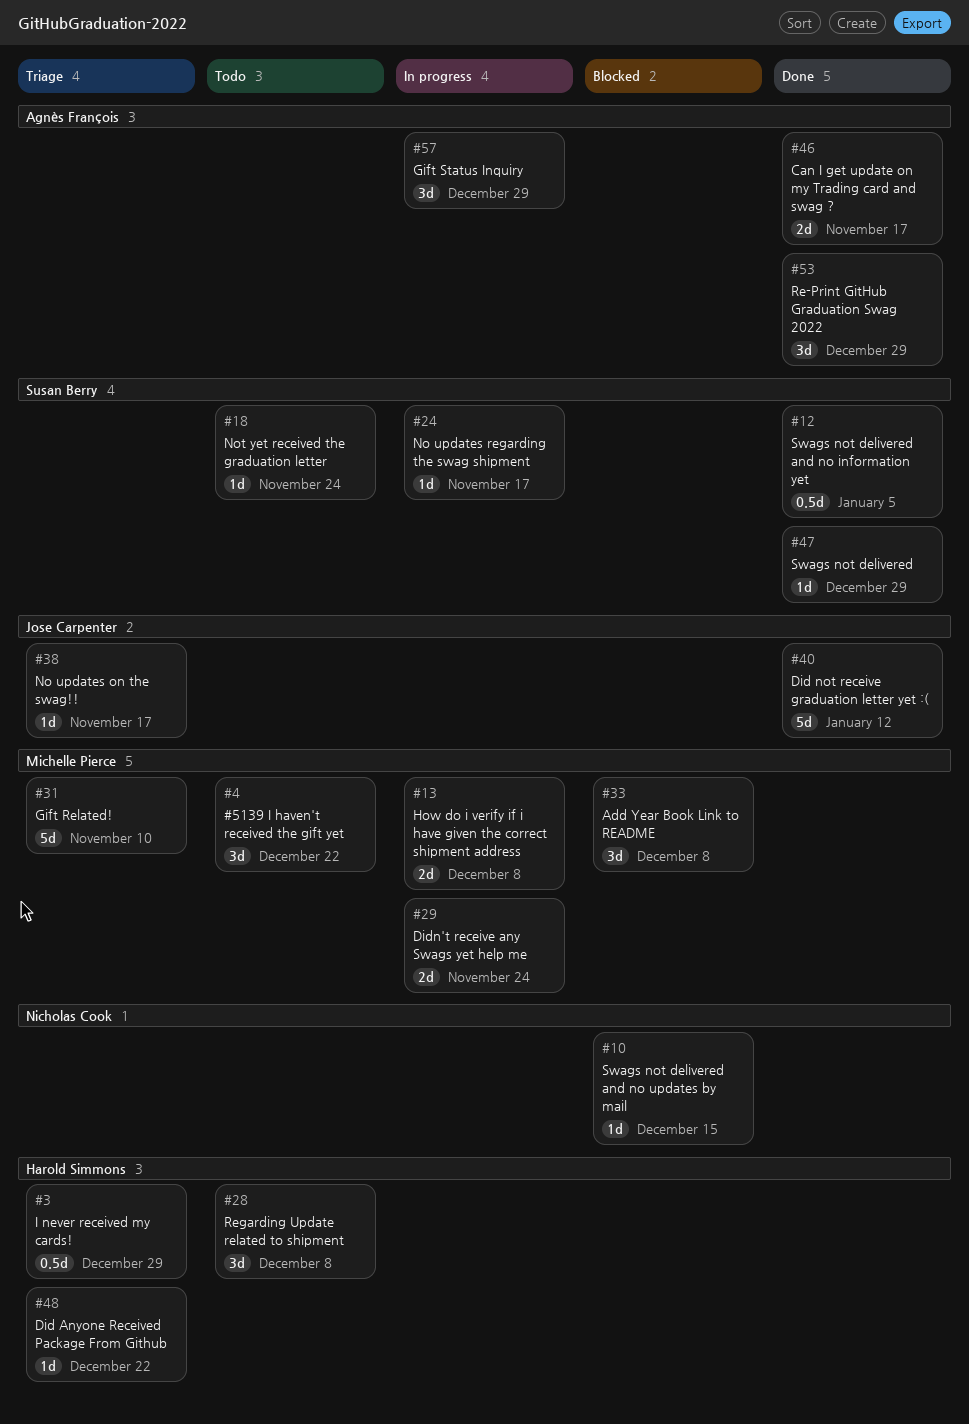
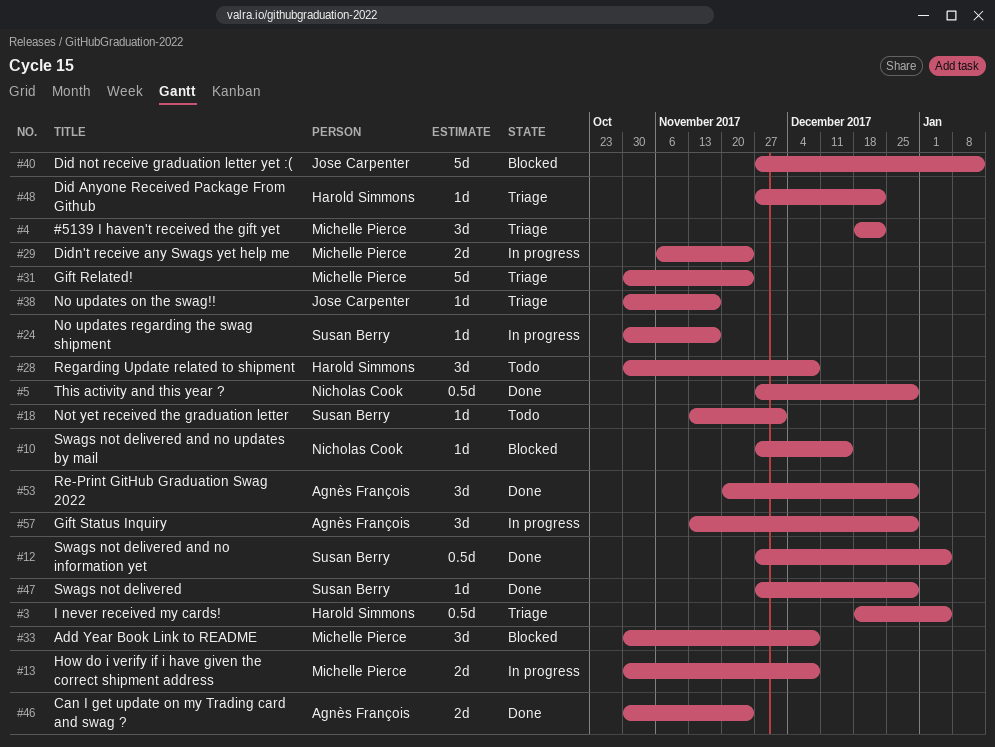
#3, due: Dec 29 -> Jan 5
#4, status: Todo -> Triage
#5: none -> present
#18, due: Nov 24 -> Dec 1
#31, due: Nov 10 -> Nov 24
#40, status: Done -> Blocked
#46, due: Nov 17 -> Nov 24

